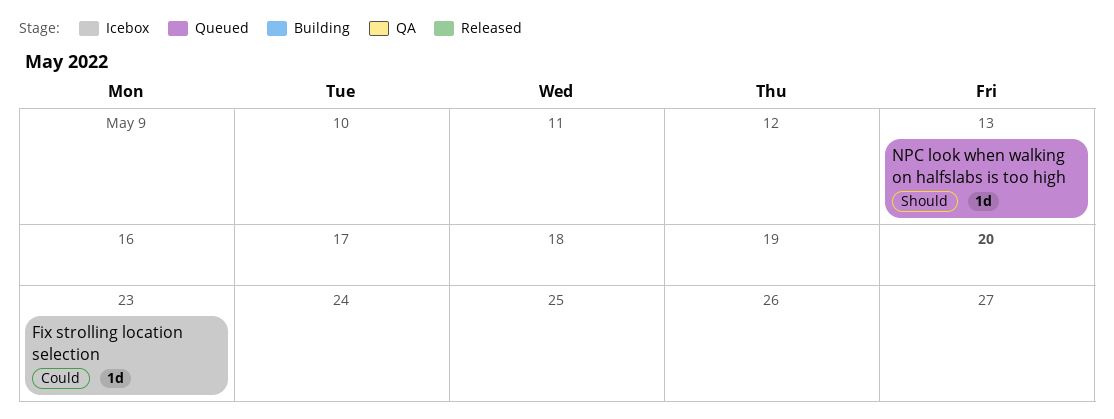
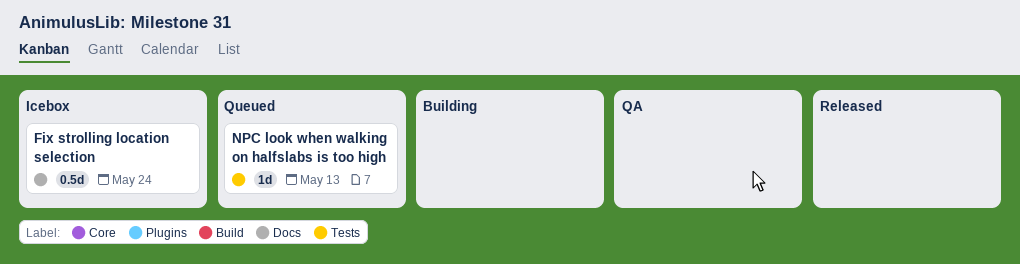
Fix strolling location selection, estimate: 1d -> 0.5d
Fix strolling location selection, due: May 23 -> May 24

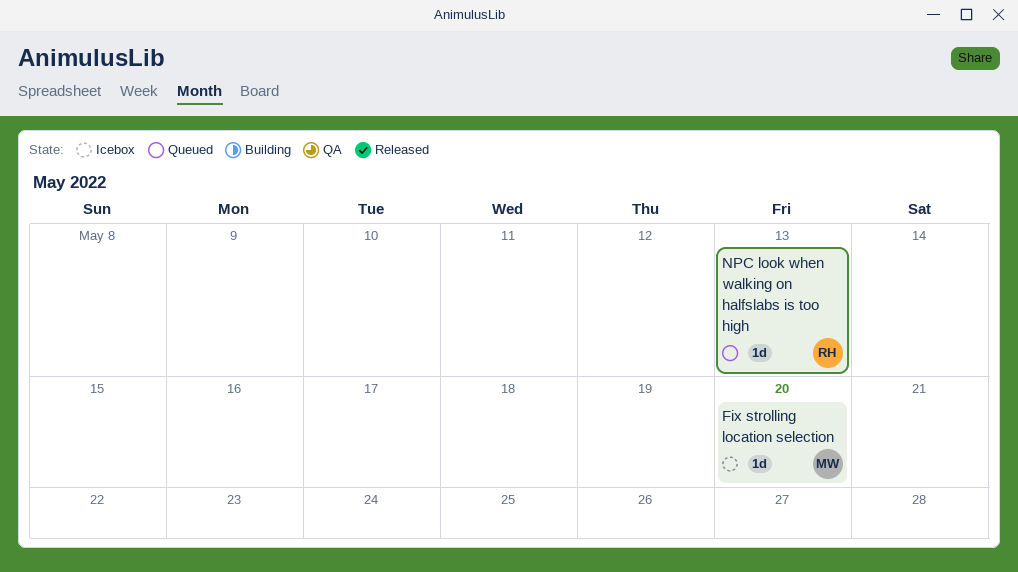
Fix strolling location selection, estimate: 0.5d -> 1d
Fix strolling location selection, due: May 24 -> May 20

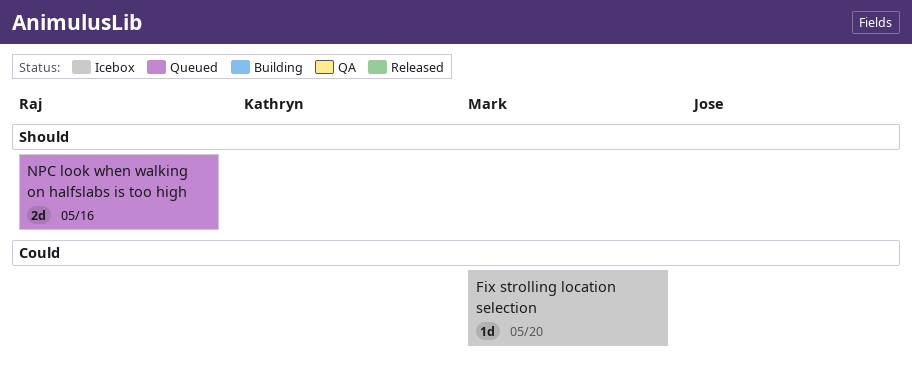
NPC look when walking on halfslabs is too high, estimate: 1d -> 2d
NPC look when walking on halfslabs is too high, due: May 13 -> May 16

